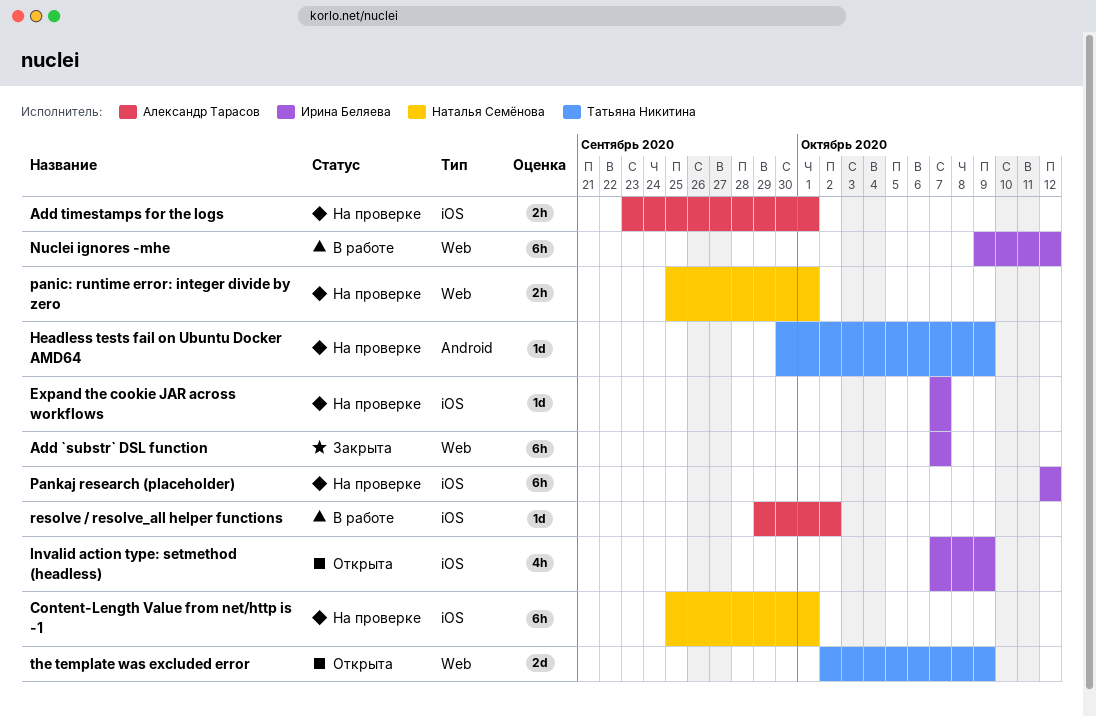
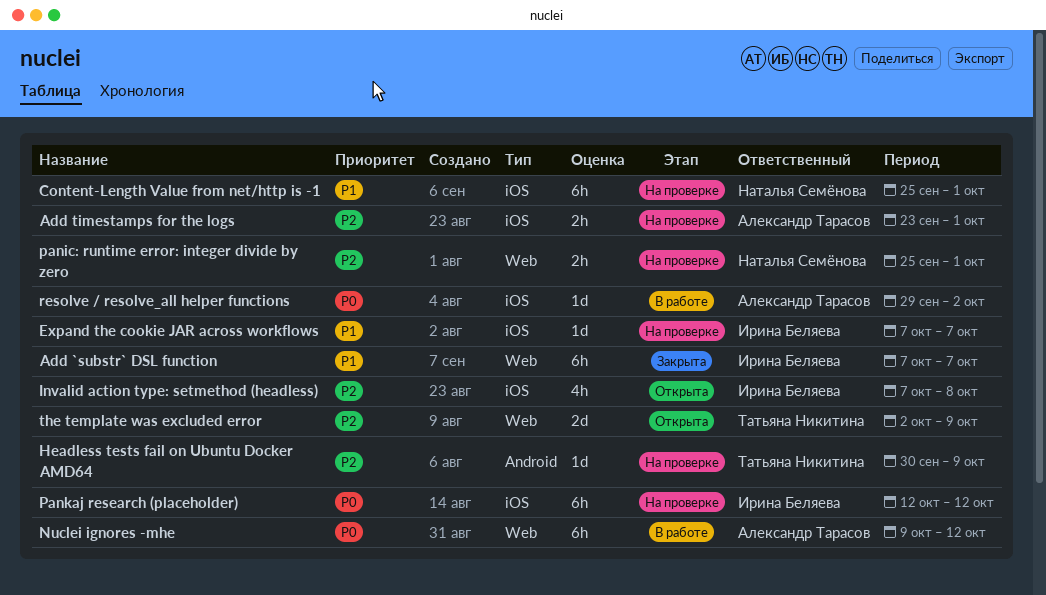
Invalid action type: setmethod (headless), due: Oct 9 -> Oct 8
Nuclei ignores -mhe, owner: Ирина Беляева -> Александр Тарасов

